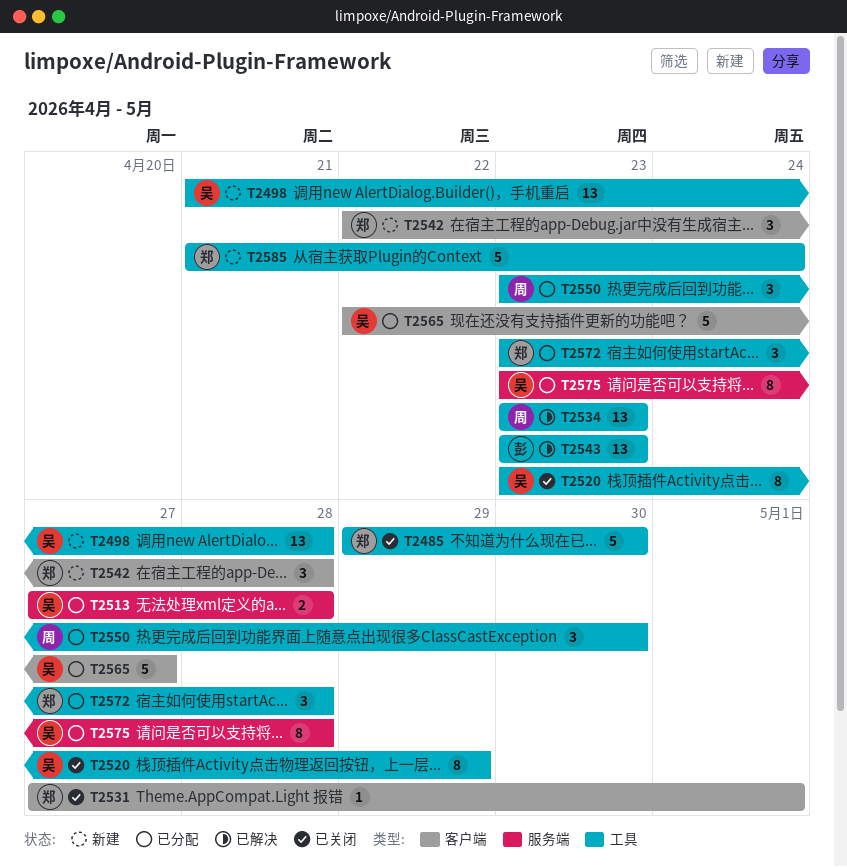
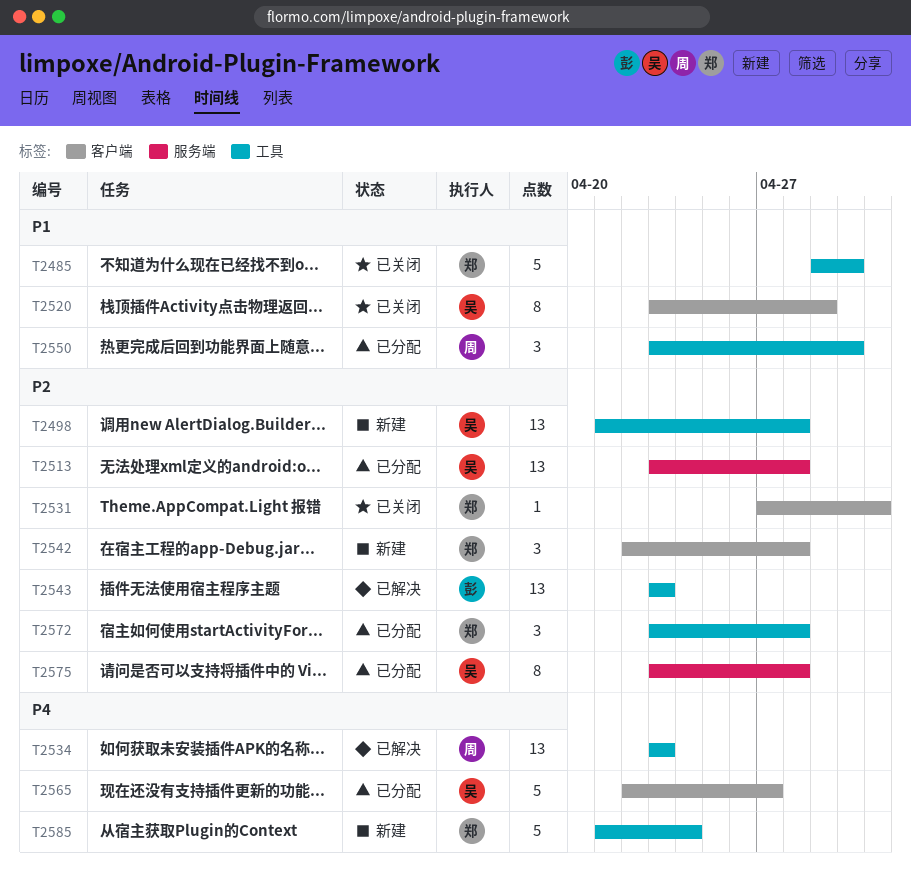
T2513, estimate: 2 -> 13
T2513, start: Apr 27 -> Apr 23
T2520, label: 工具 -> 客户端

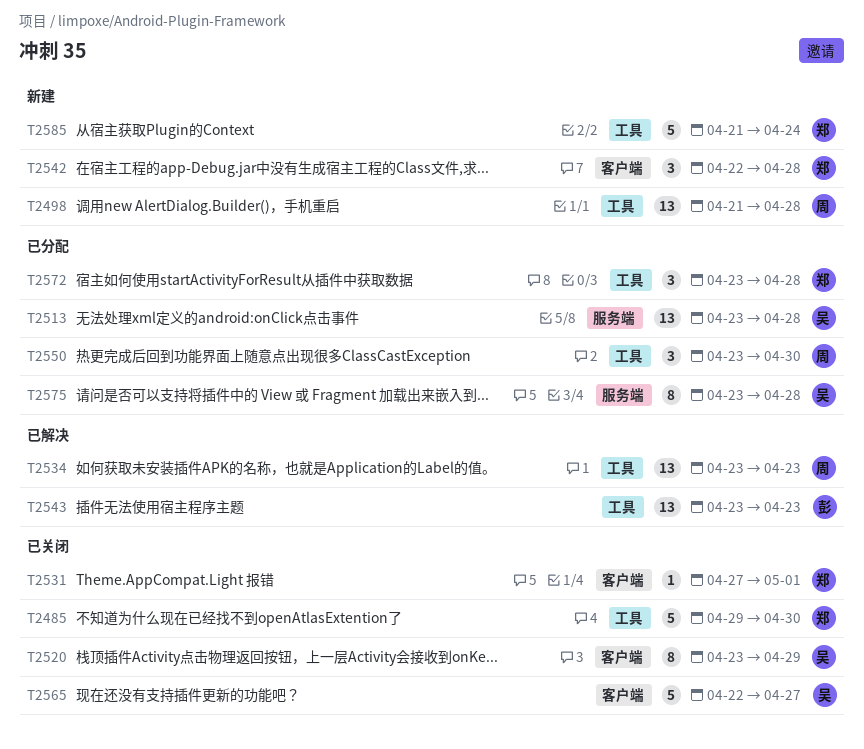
T2498, owner: 吴 -> 周
T2565, status: 已分配 -> 已关闭

